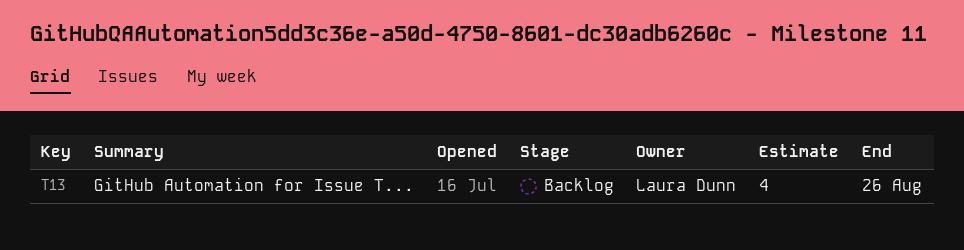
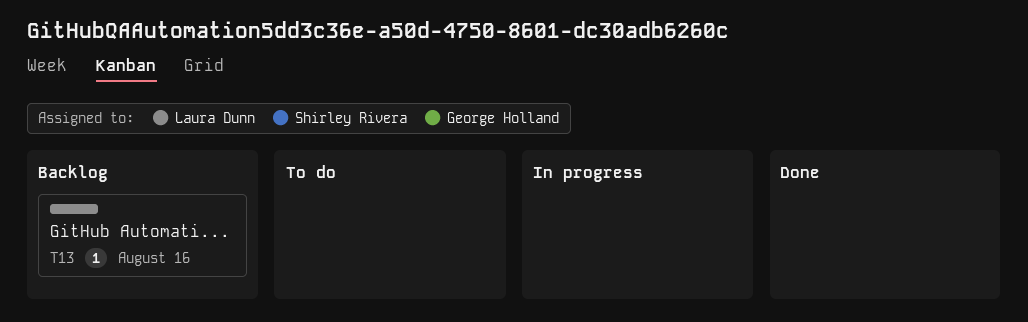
T13, estimate: 4 -> 1
T13, due: Aug 26 -> Aug 16

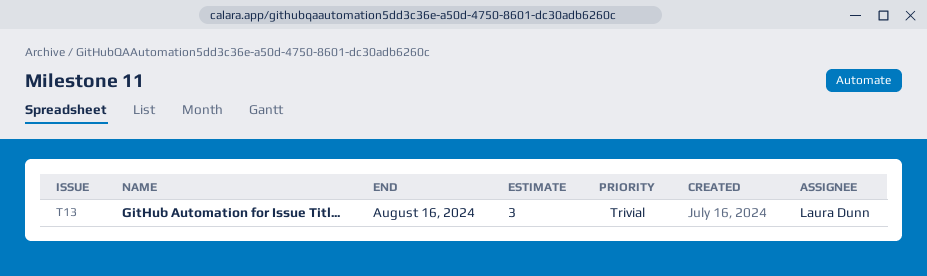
T13, estimate: 1 -> 3

